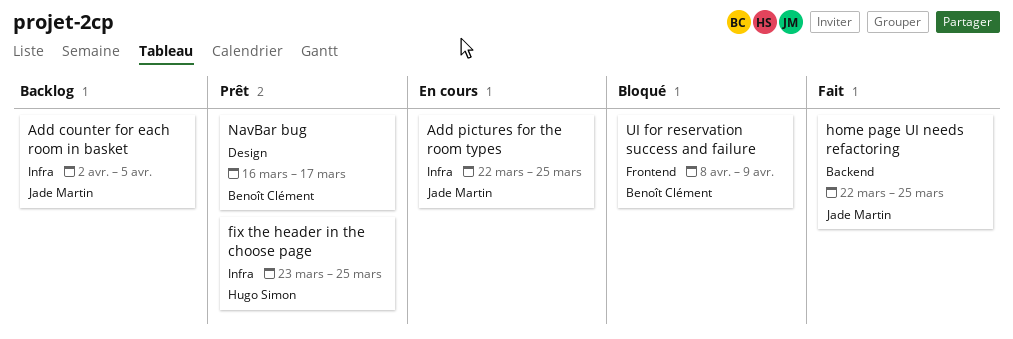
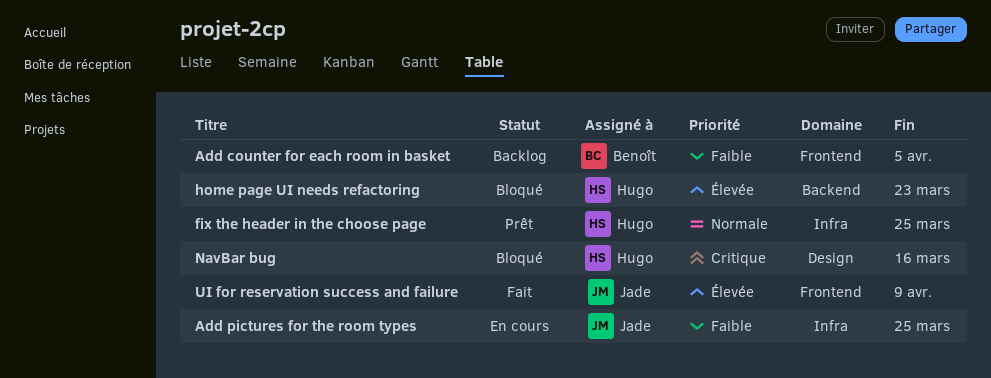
Add counter for each room in basket, owner: Jade Martin -> Benoît Clément
Add counter for each room in basket, label: Infra -> Frontend
home page UI needs refactoring, status: Fait -> Bloqué
home page UI needs refactoring, owner: Jade Martin -> Hugo Simon
home page UI needs refactoring, due: Mar 25 -> Mar 23
NavBar bug, status: Prêt -> Bloqué
NavBar bug, owner: Benoît Clément -> Hugo Simon
NavBar bug, due: Mar 17 -> Mar 16
UI for reservation success and failure, status: Bloqué -> Fait
UI for reservation success and failure, owner: Benoît Clément -> Jade Martin

